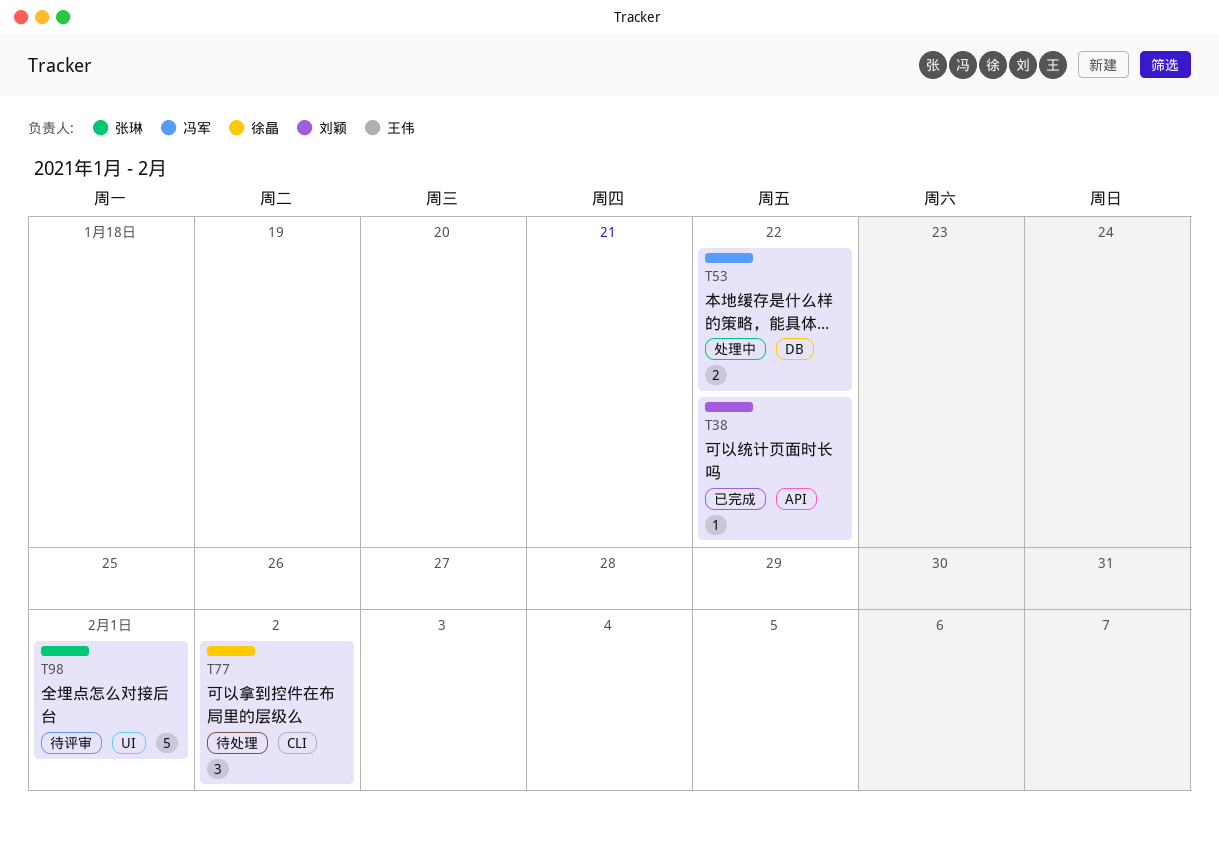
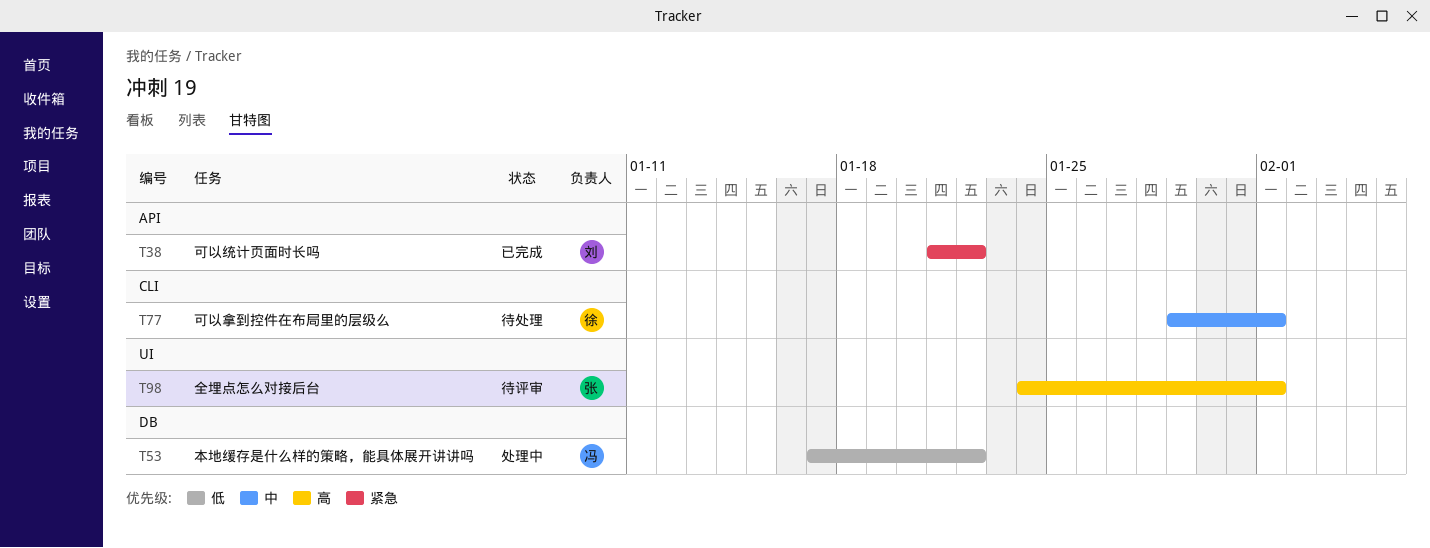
T77, due: Feb 2 -> Feb 1

